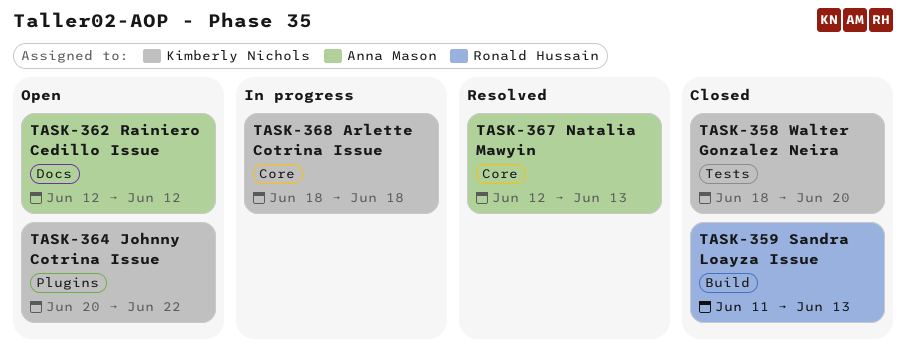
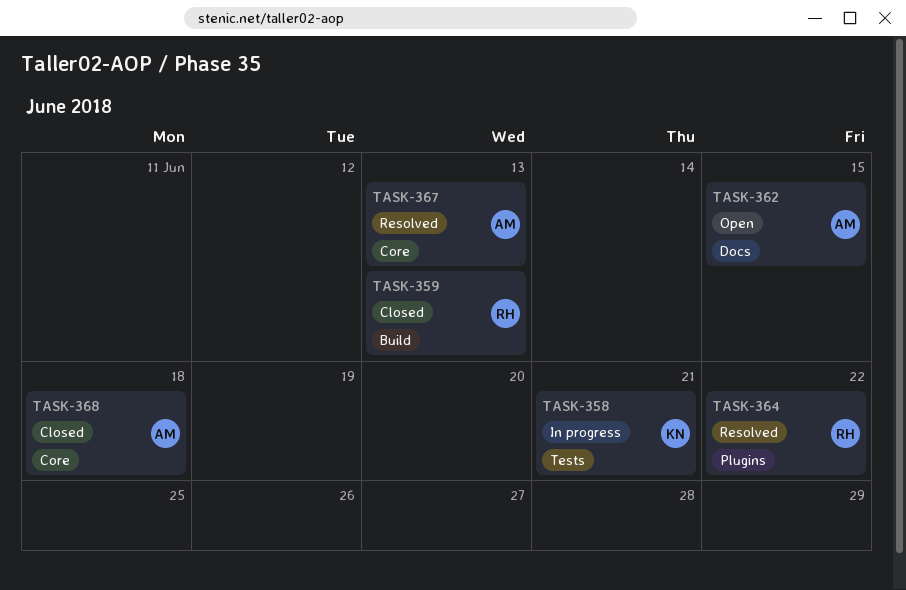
TASK-358, status: Closed -> In progress
TASK-358, due: Jun 20 -> Jun 21
TASK-362, due: Jun 12 -> Jun 15
TASK-364, status: Open -> Resolved
TASK-364, owner: Kimberly Nichols -> Ronald Hussain
TASK-368, status: In progress -> Closed
TASK-368, owner: Kimberly Nichols -> Anna Mason

